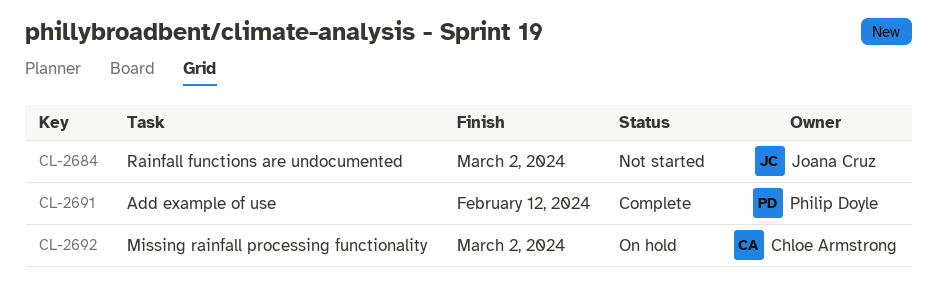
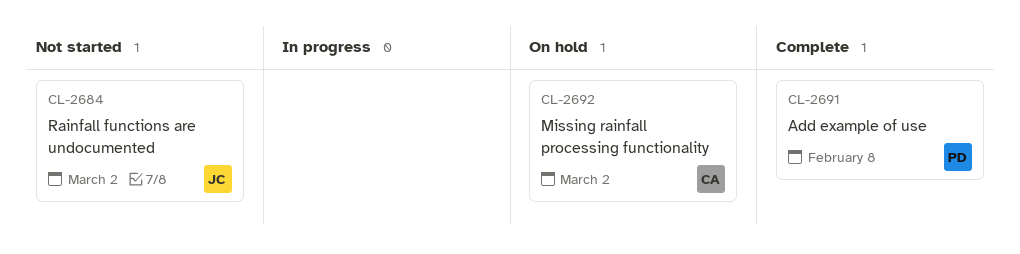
CL-2691, due: Feb 12 -> Feb 8

